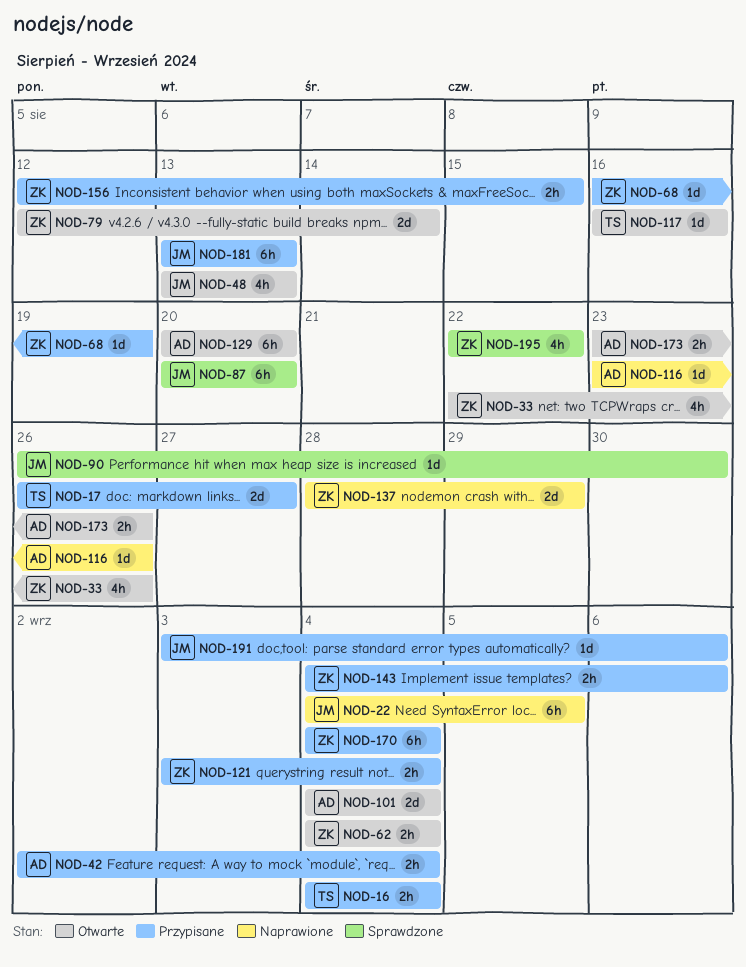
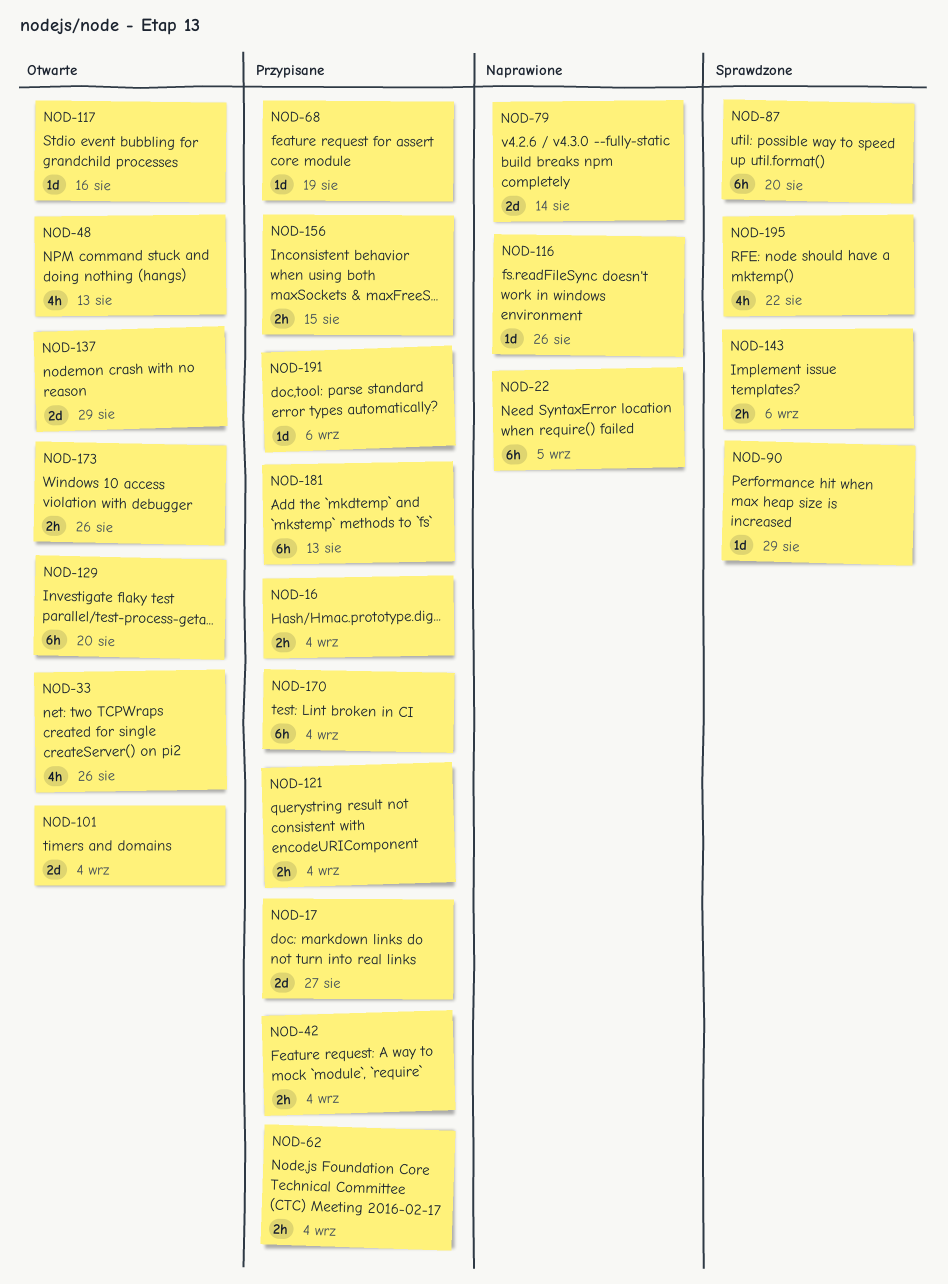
NOD-62, status: Otwarte -> Przypisane
NOD-79, status: Otwarte -> Naprawione
NOD-90, due: Aug 30 -> Aug 29
NOD-137, status: Naprawione -> Otwarte
NOD-143, status: Przypisane -> Sprawdzone

